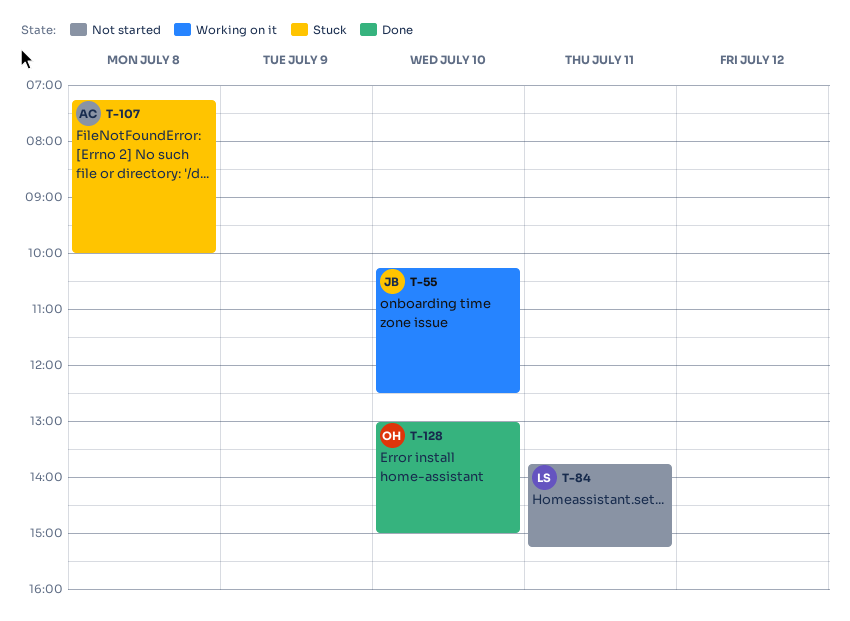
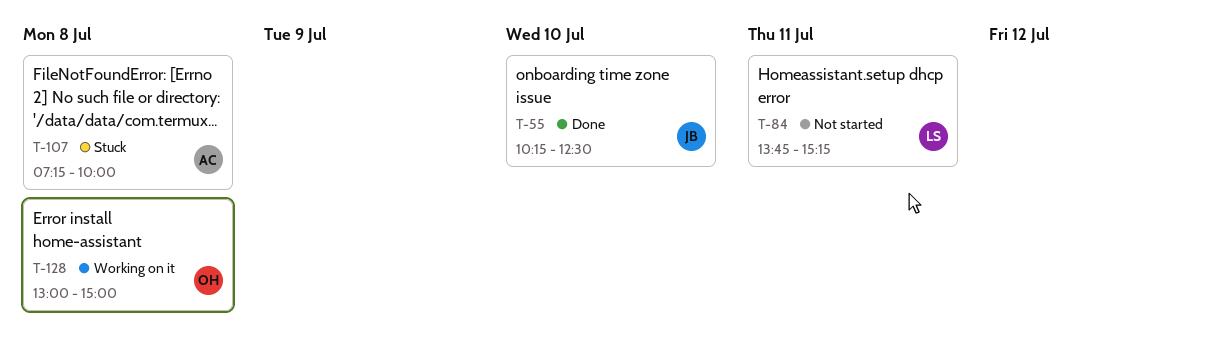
T-55, status: Working on it -> Done
T-128, status: Done -> Working on it
T-128, day: Jul 10 -> Jul 8

